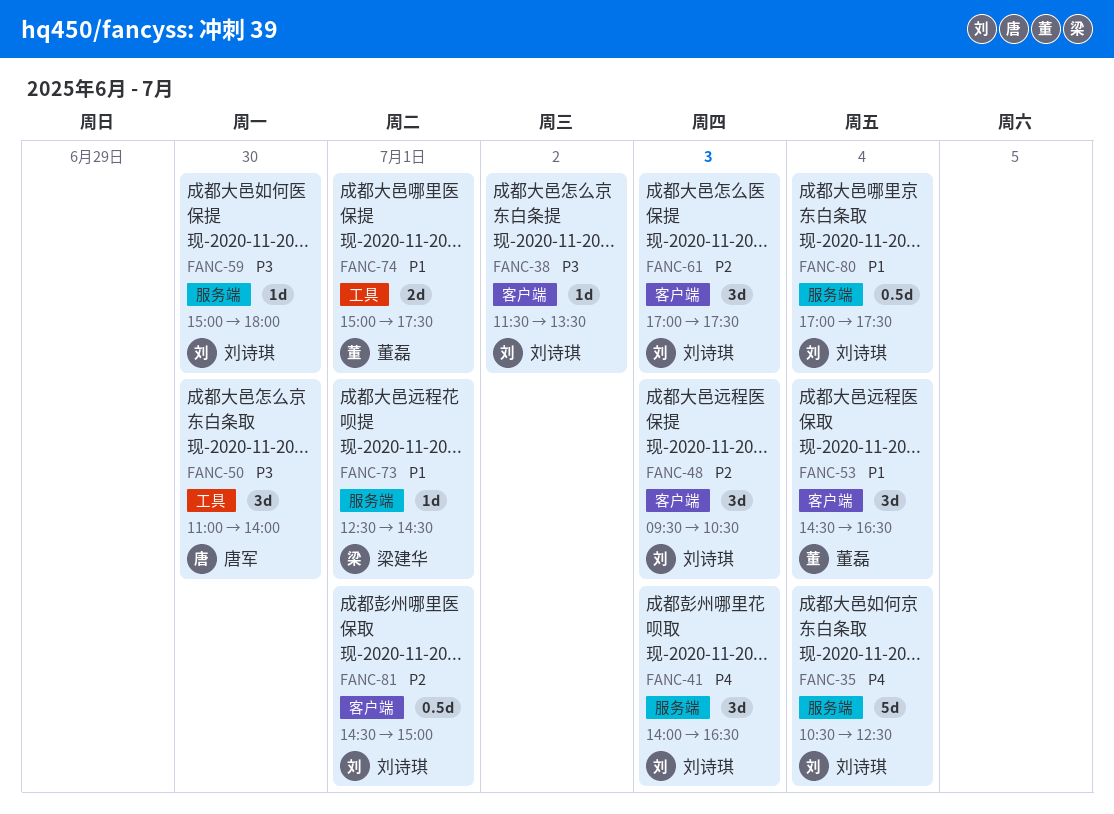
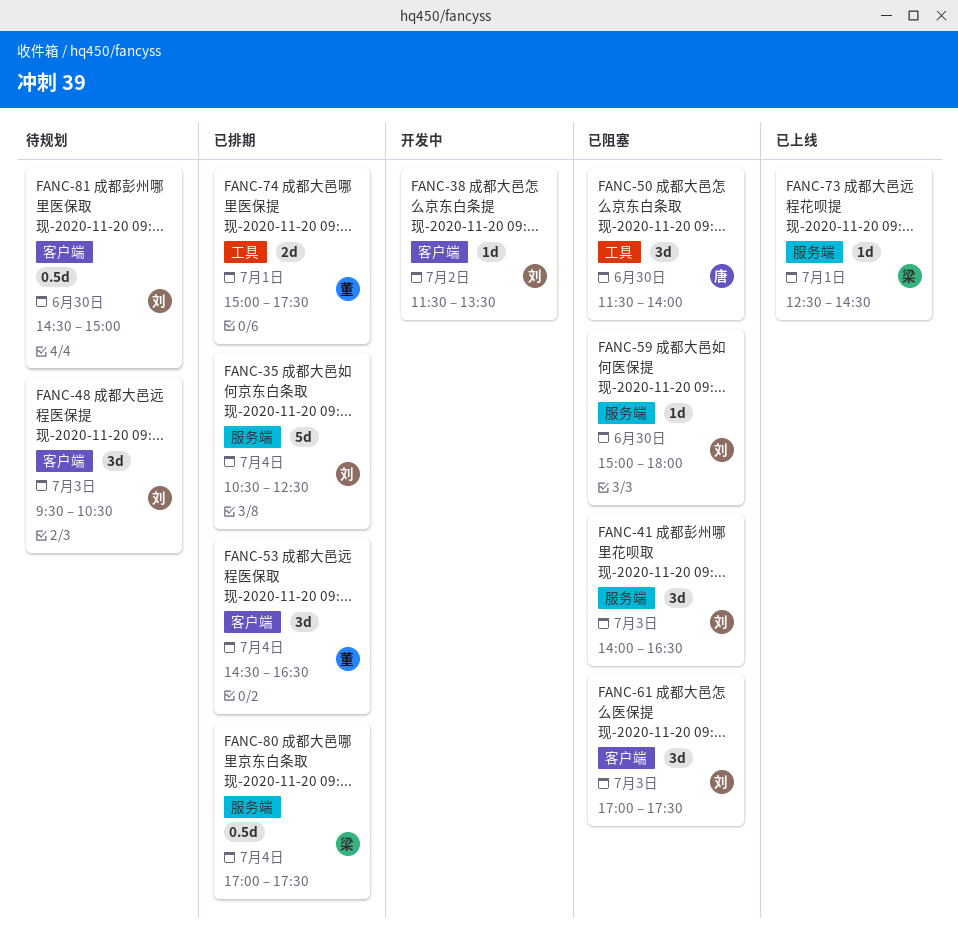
FANC-50, begins: 11:00 -> 11:30
FANC-80, owner: 刘诗琪 -> 梁建华
FANC-81, day: Jul 1 -> Jun 30

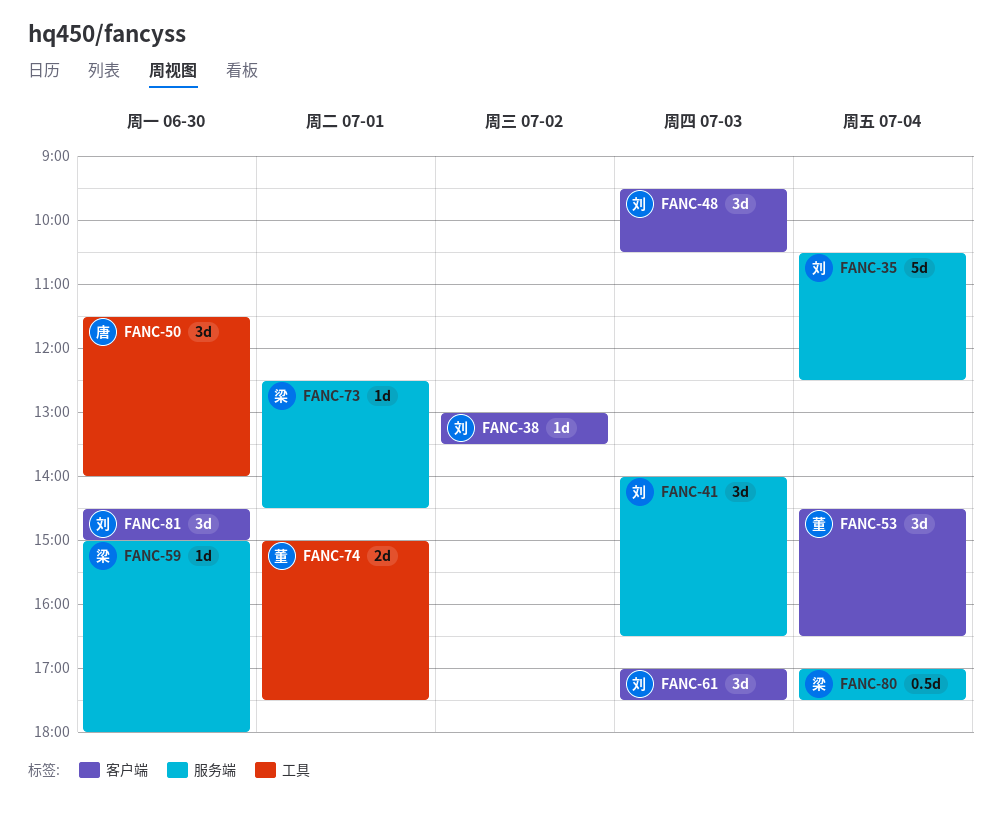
FANC-38, begins: 11:30 -> 13:00
FANC-59, owner: 刘 -> 梁
FANC-81, estimate: 0.5d -> 3d

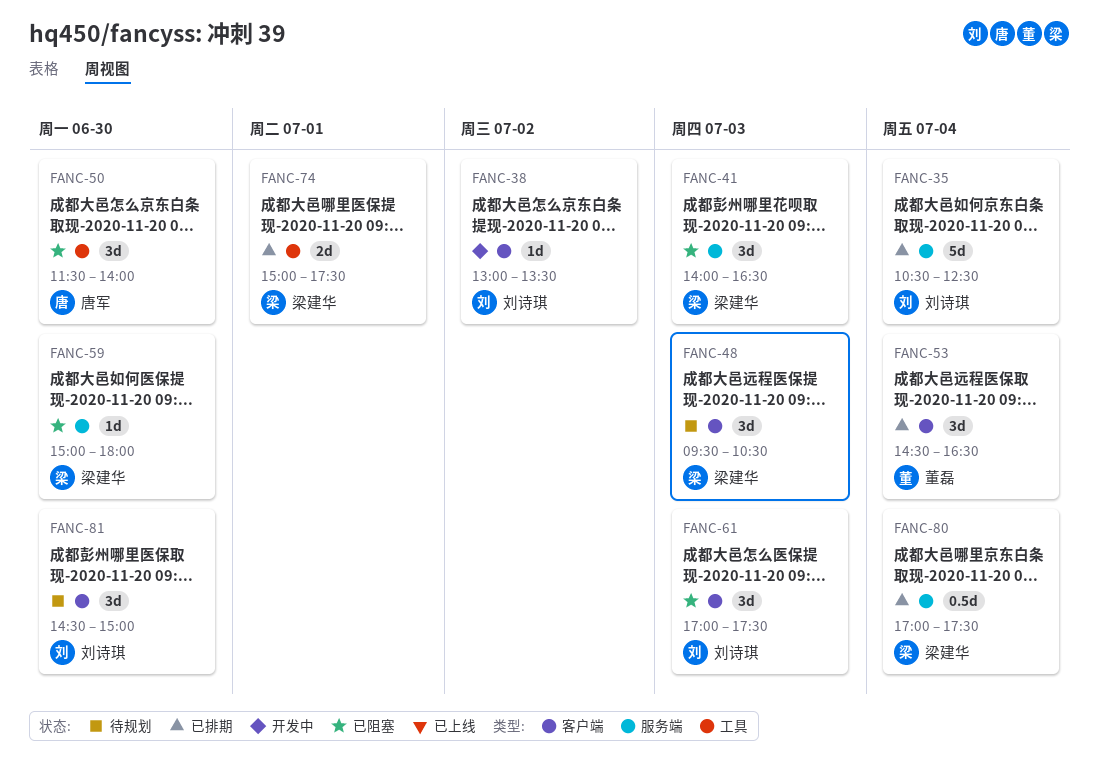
FANC-41, owner: 刘诗琪 -> 梁建华
FANC-48, owner: 刘诗琪 -> 梁建华
FANC-73: present -> none
FANC-74, owner: 董磊 -> 梁建华

